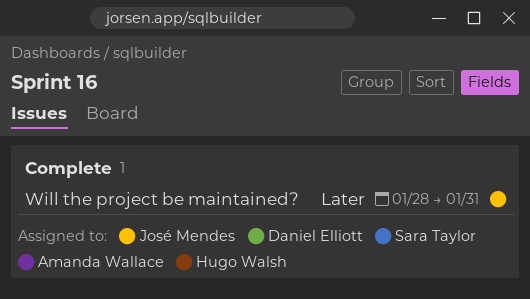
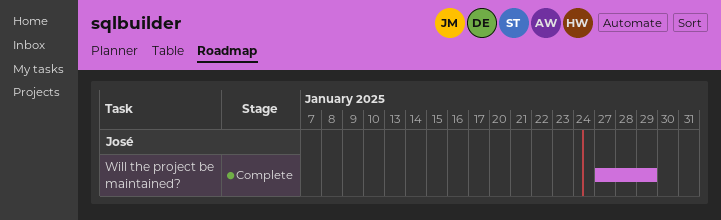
Will the project be maintained?, start: Jan 28 -> Jan 27
Will the project be maintained?, due: Jan 31 -> Jan 29

